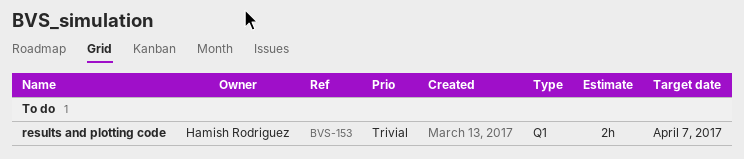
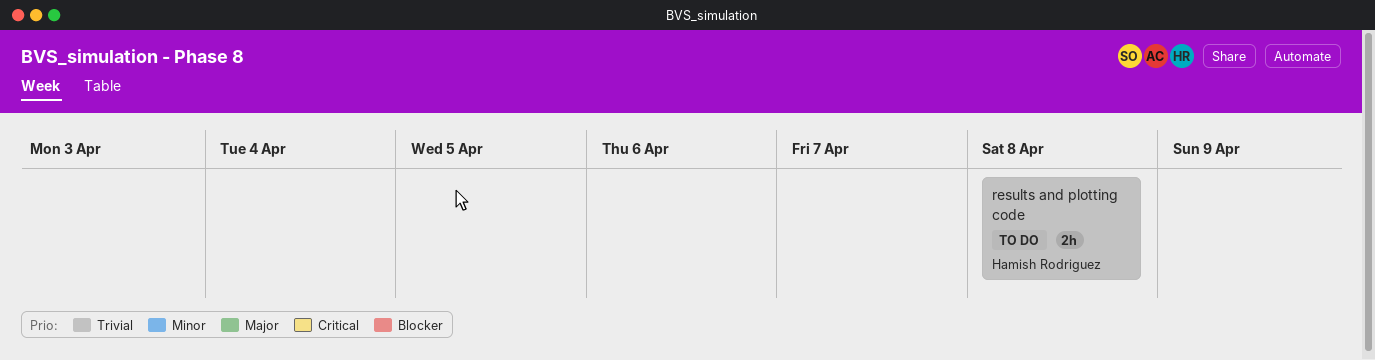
results and plotting code, due: Apr 7 -> Apr 8

